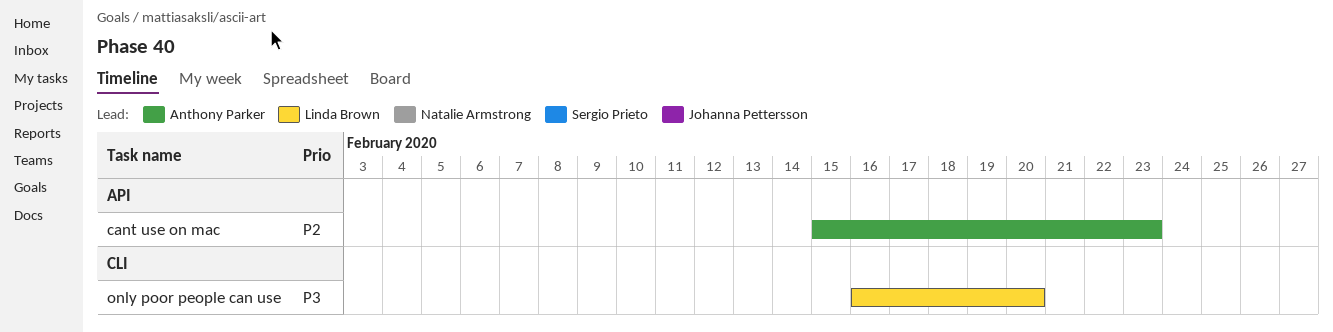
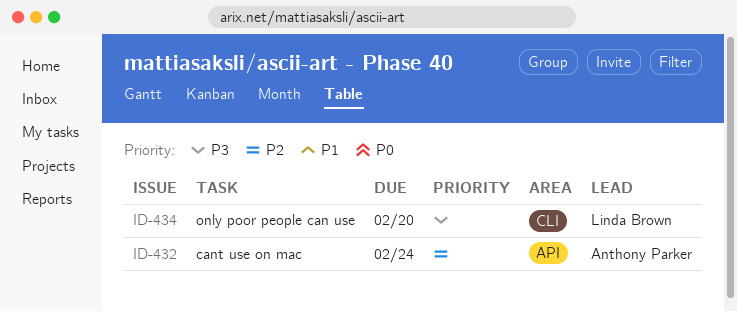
cant use on mac, due: Feb 23 -> Feb 24

